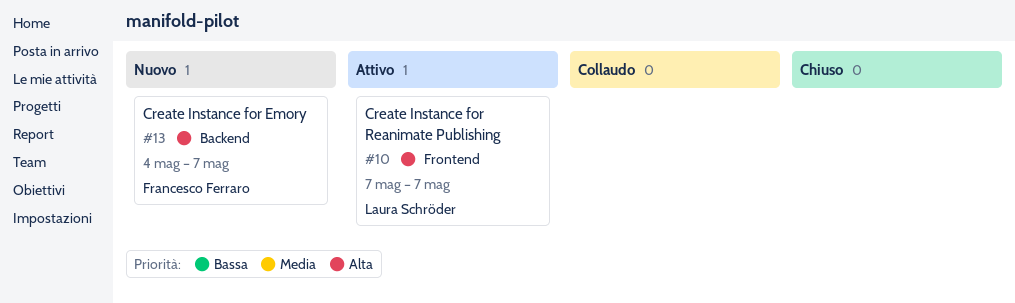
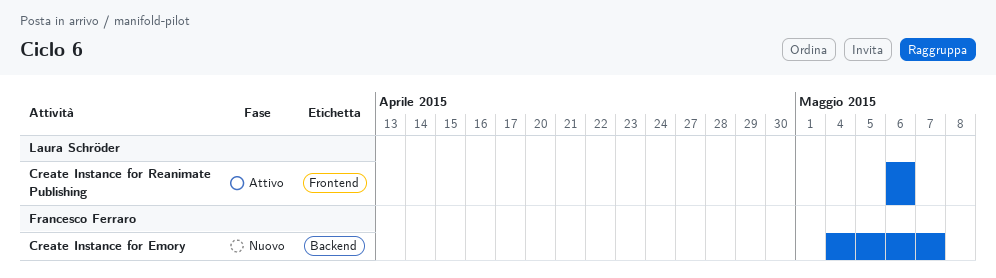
Create Instance for Reanimate Publishing, start: May 7 -> May 6
Create Instance for Reanimate Publishing, due: May 7 -> May 6

